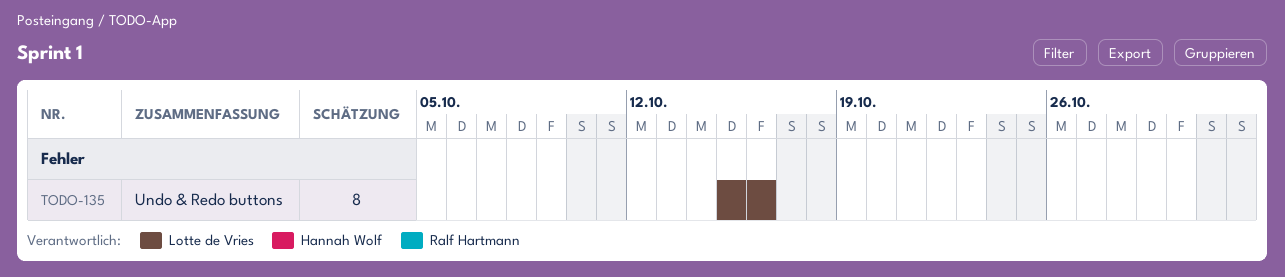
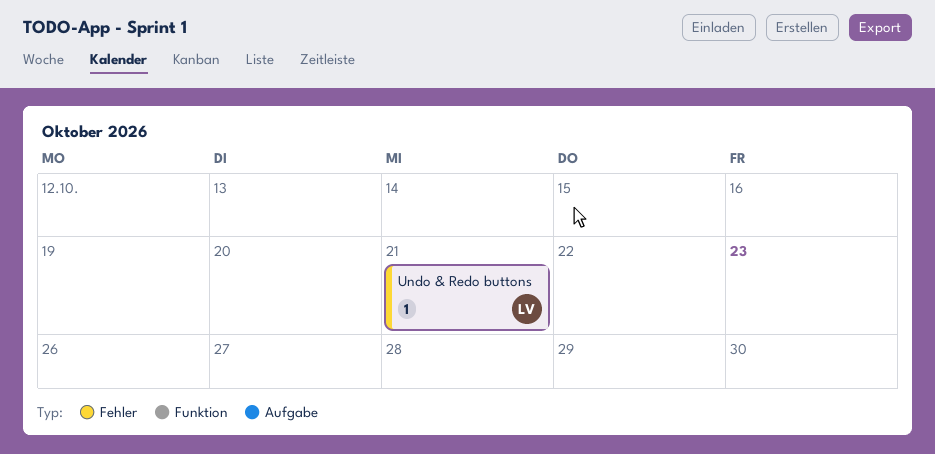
Undo & Redo buttons, estimate: 8 -> 1
Undo & Redo buttons, due: Oct 16 -> Oct 21

